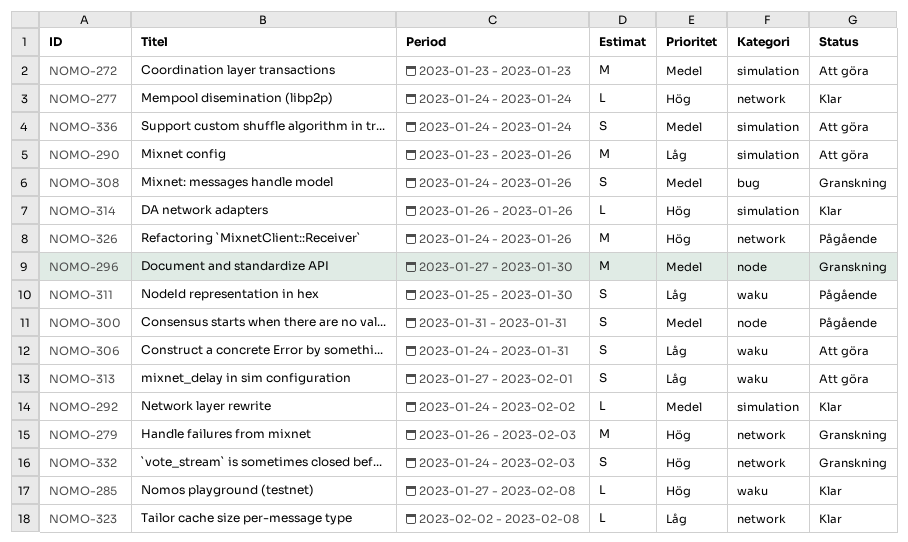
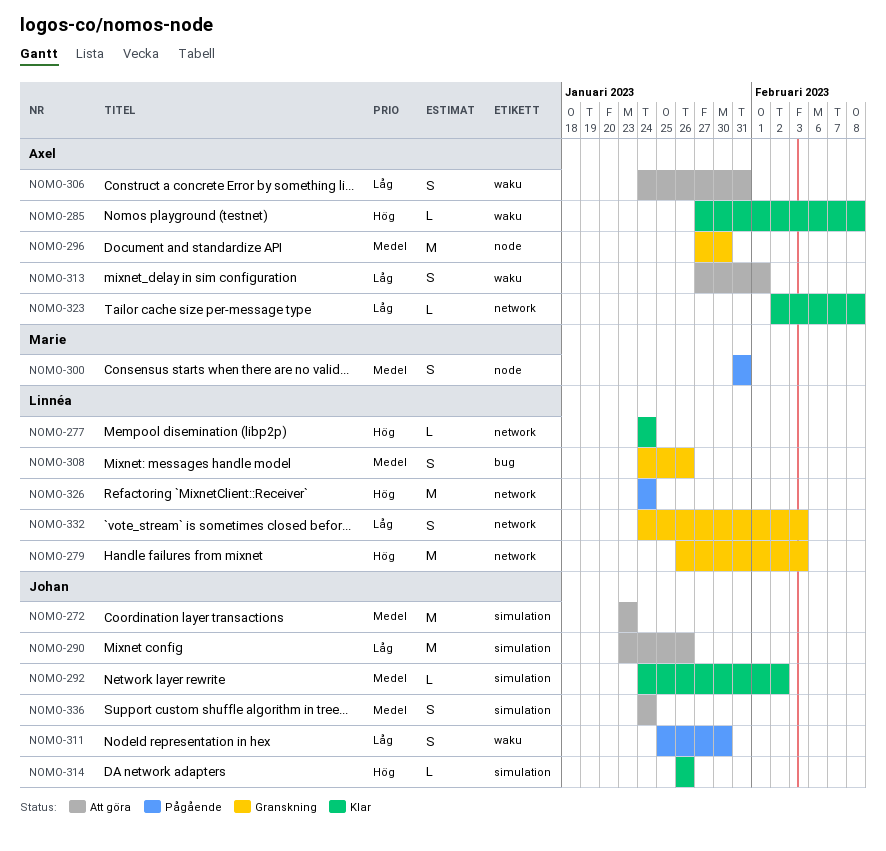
NOMO-326, due: Jan 26 -> Jan 24
NOMO-332, priority: Hög -> Låg

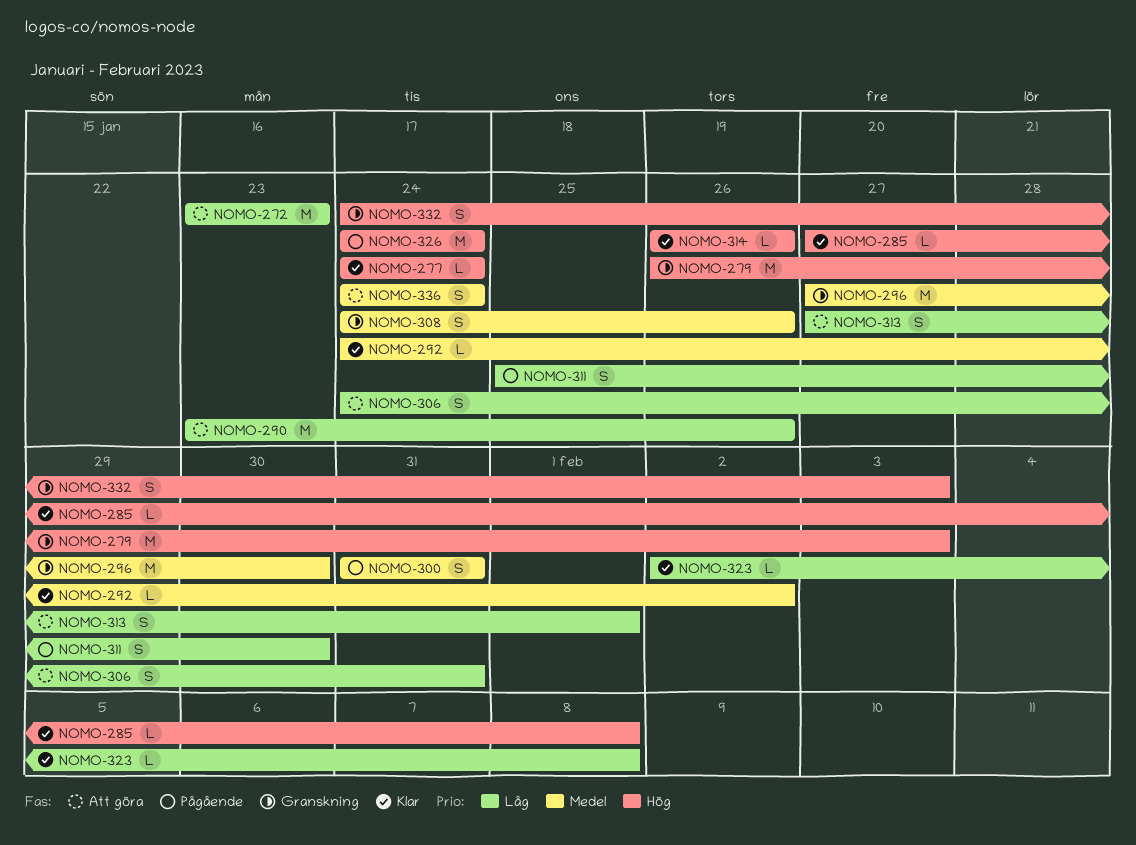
NOMO-272, priority: Medel -> Låg
NOMO-332, priority: Låg -> Hög

